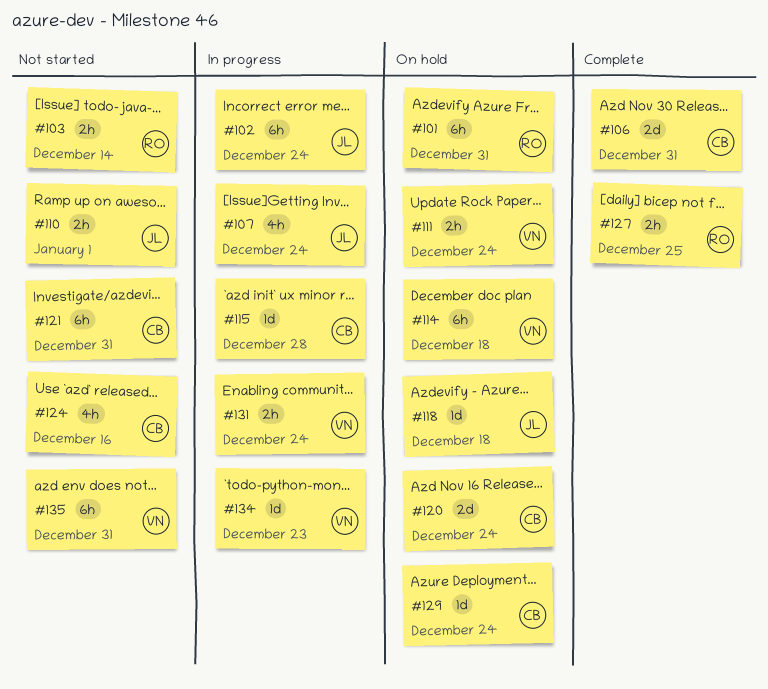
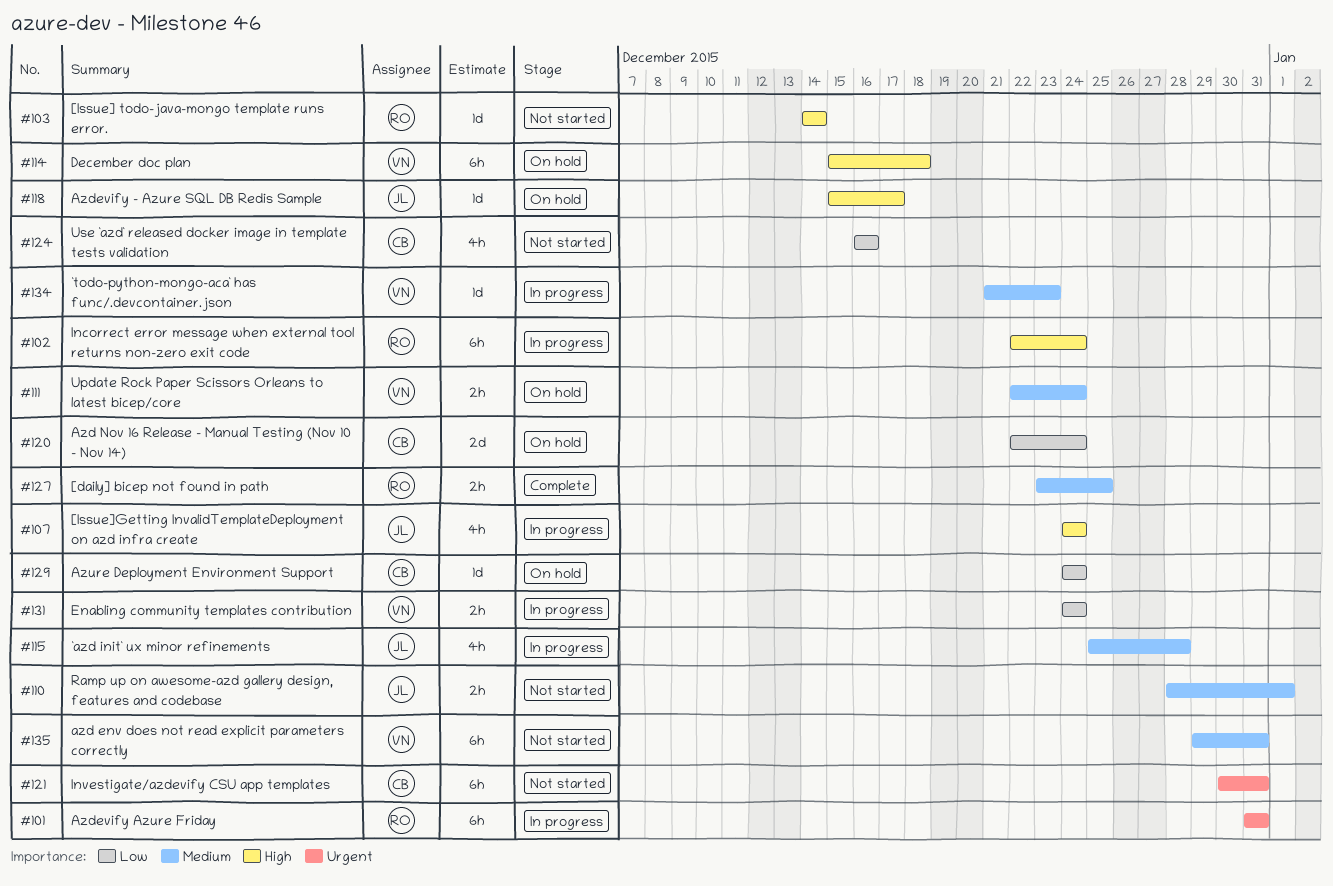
#101, status: On hold -> In progress
#102, owner: JL -> RO
#103, estimate: 2h -> 1d
#106: present -> none
#115, owner: CB -> JL
#115, estimate: 1d -> 4h
#118, due: Dec 18 -> Dec 17

